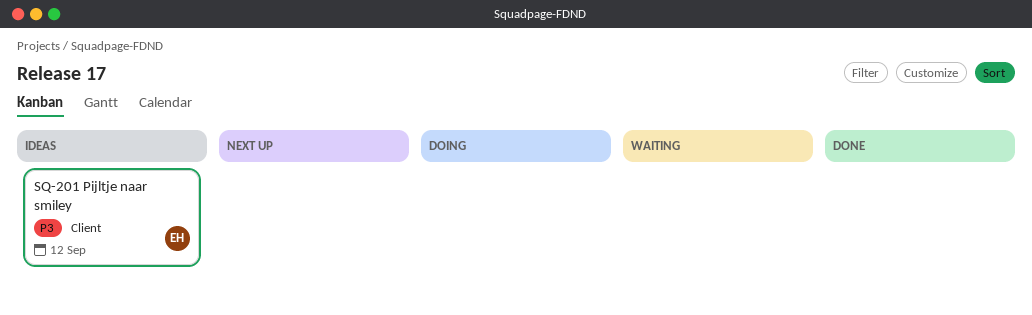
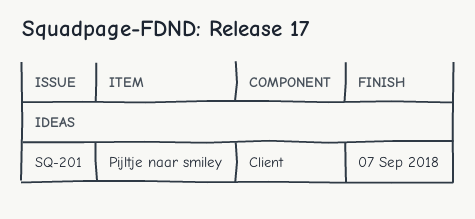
SQ-201, due: Sep 12 -> Sep 7

